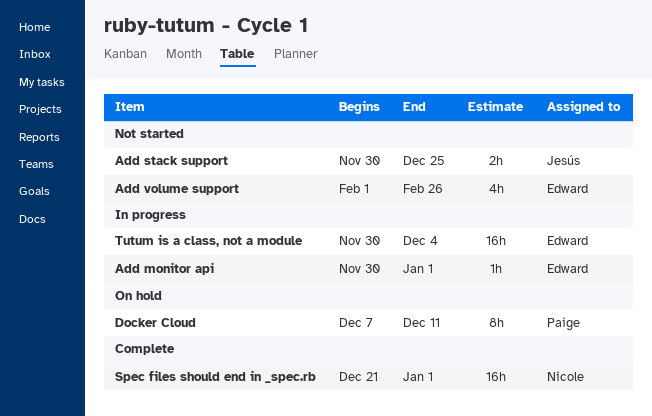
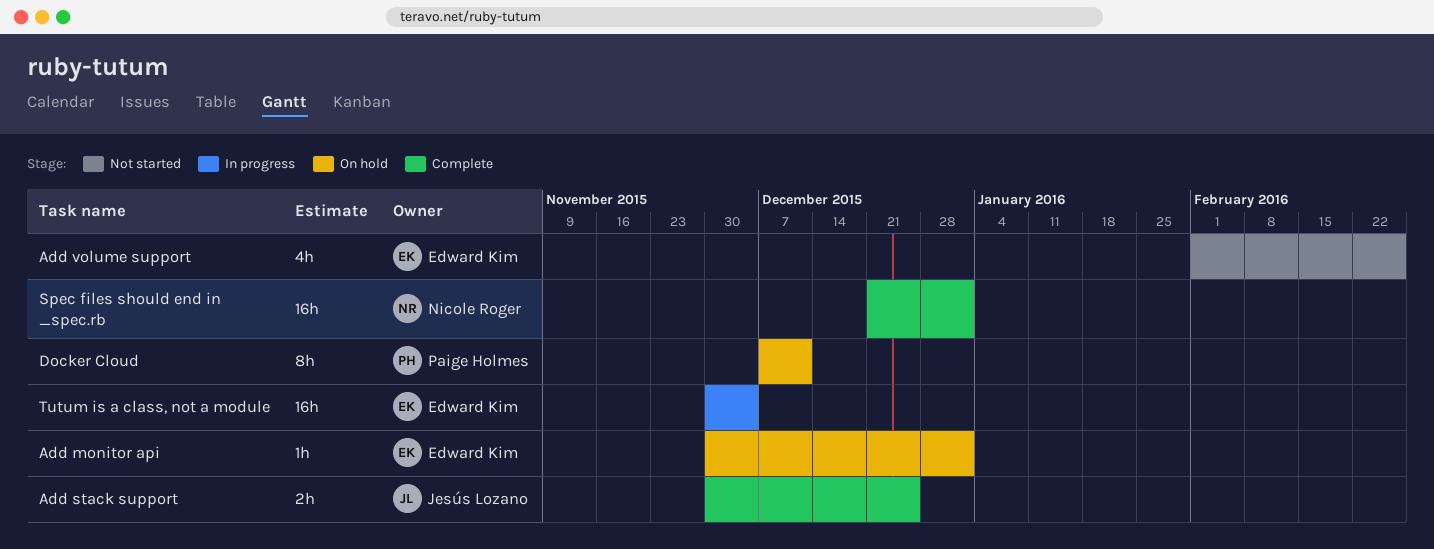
Add monitor api, status: In progress -> On hold
Add stack support, status: Not started -> Complete

